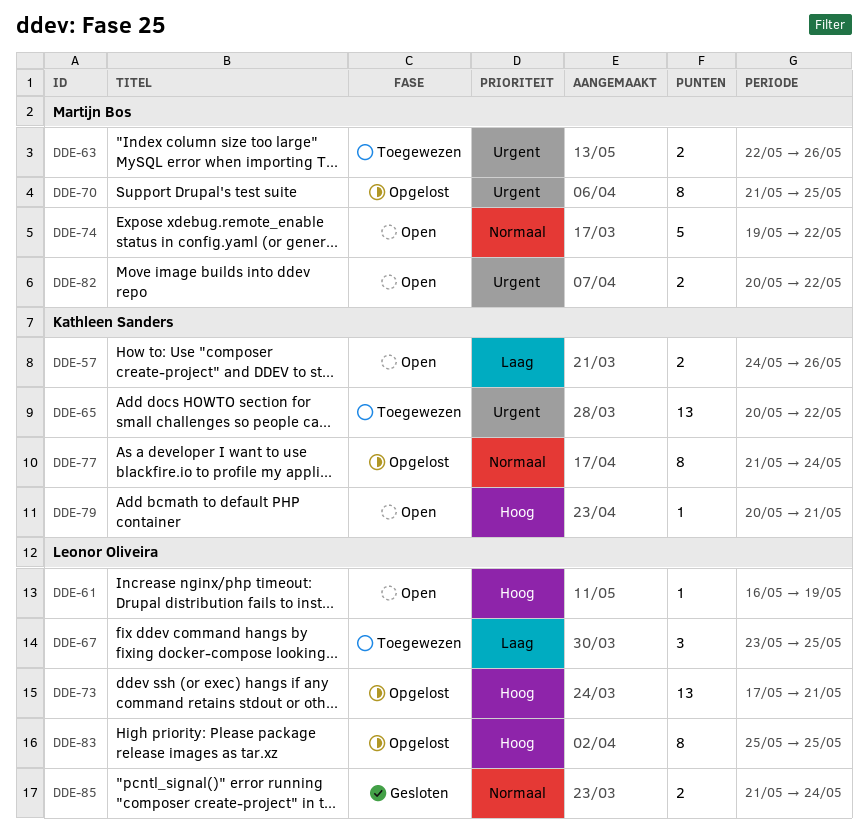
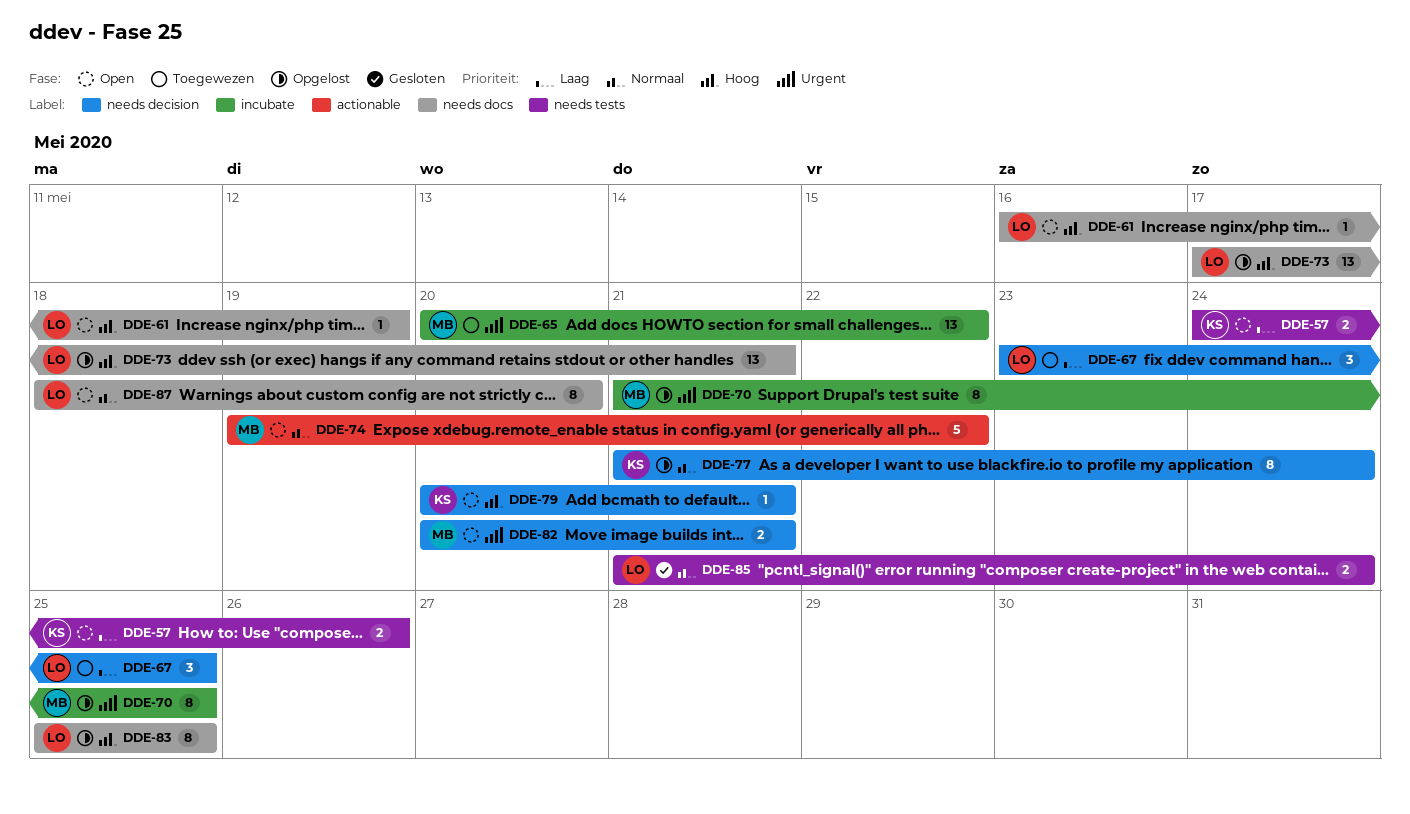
DDE-63: present -> none
DDE-65, owner: Kathleen Sanders -> Martijn Bos
DDE-82, due: May 22 -> May 21
DDE-87: none -> present

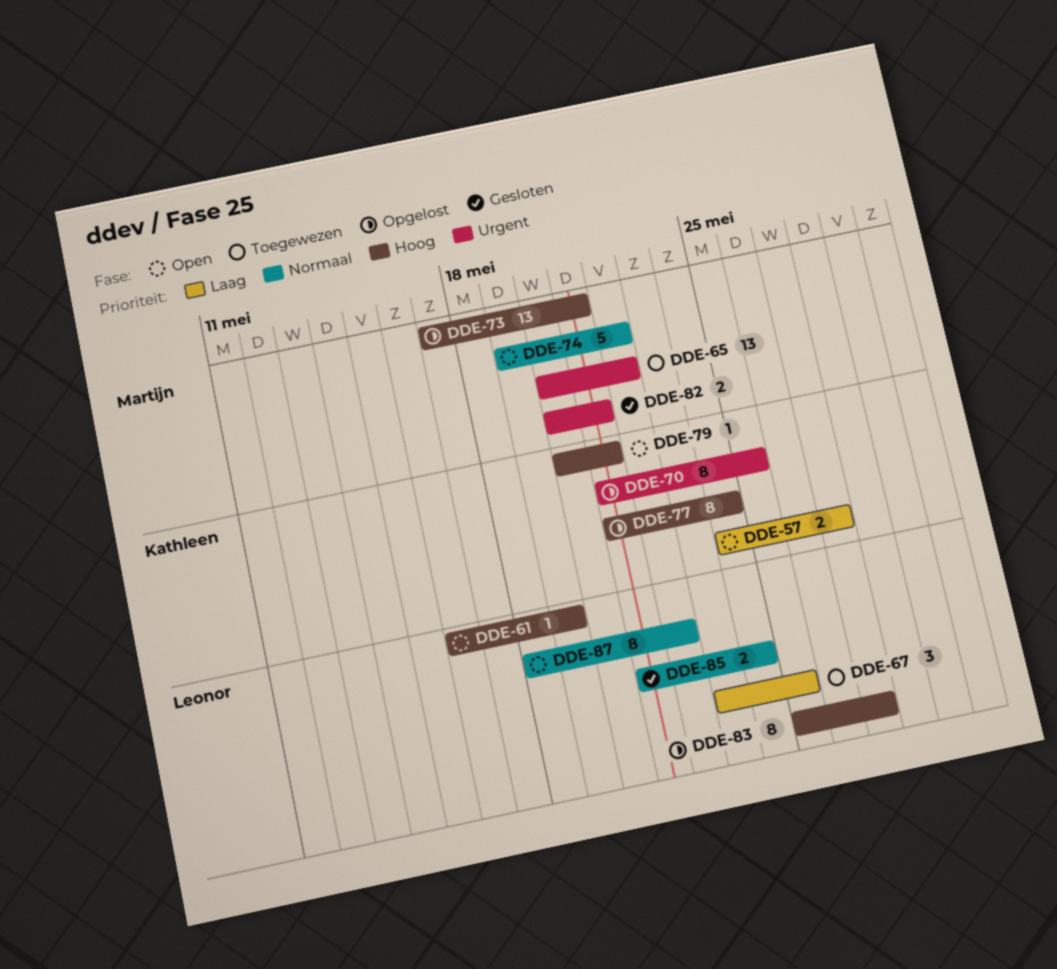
DDE-57, due: May 26 -> May 27
DDE-70, owner: Martijn -> Kathleen
DDE-73, owner: Leonor -> Martijn
DDE-77, priority: Normaal -> Hoog
DDE-82, status: Open -> Gesloten
DDE-83, due: May 25 -> May 27
DDE-87, due: May 20 -> May 22

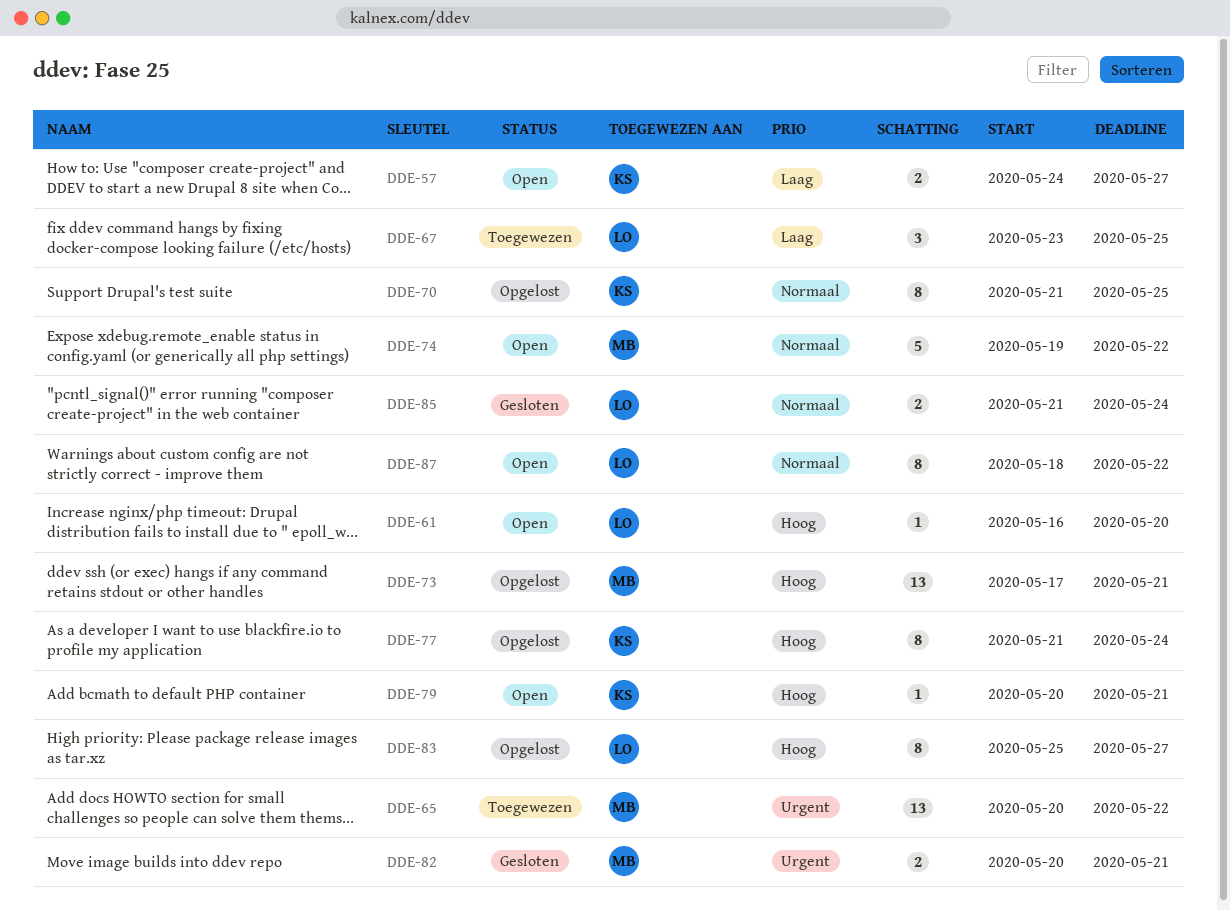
DDE-61, due: May 19 -> May 20
DDE-70, priority: Urgent -> Normaal

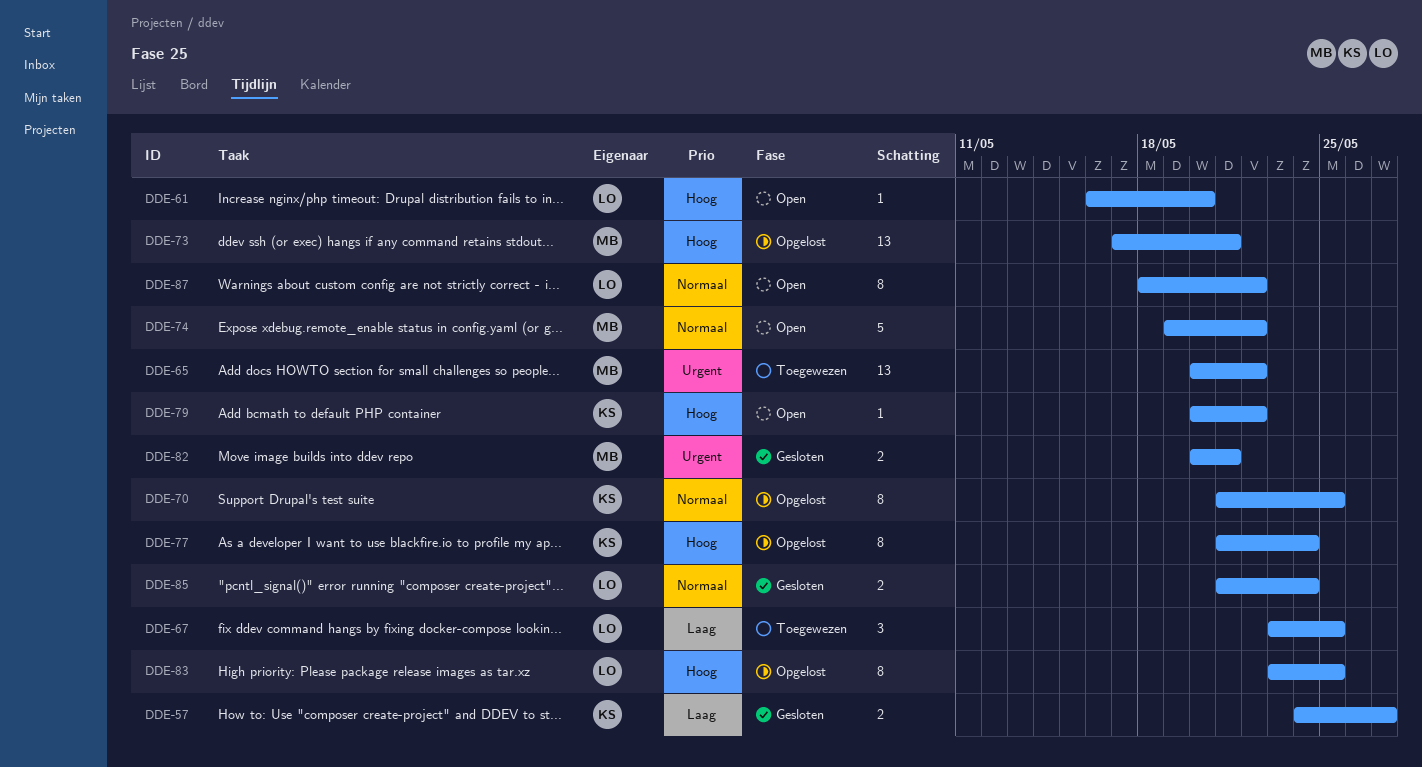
DDE-57, status: Open -> Gesloten
DDE-79, due: May 21 -> May 22
DDE-83, start: May 25 -> May 23
DDE-83, due: May 27 -> May 25

